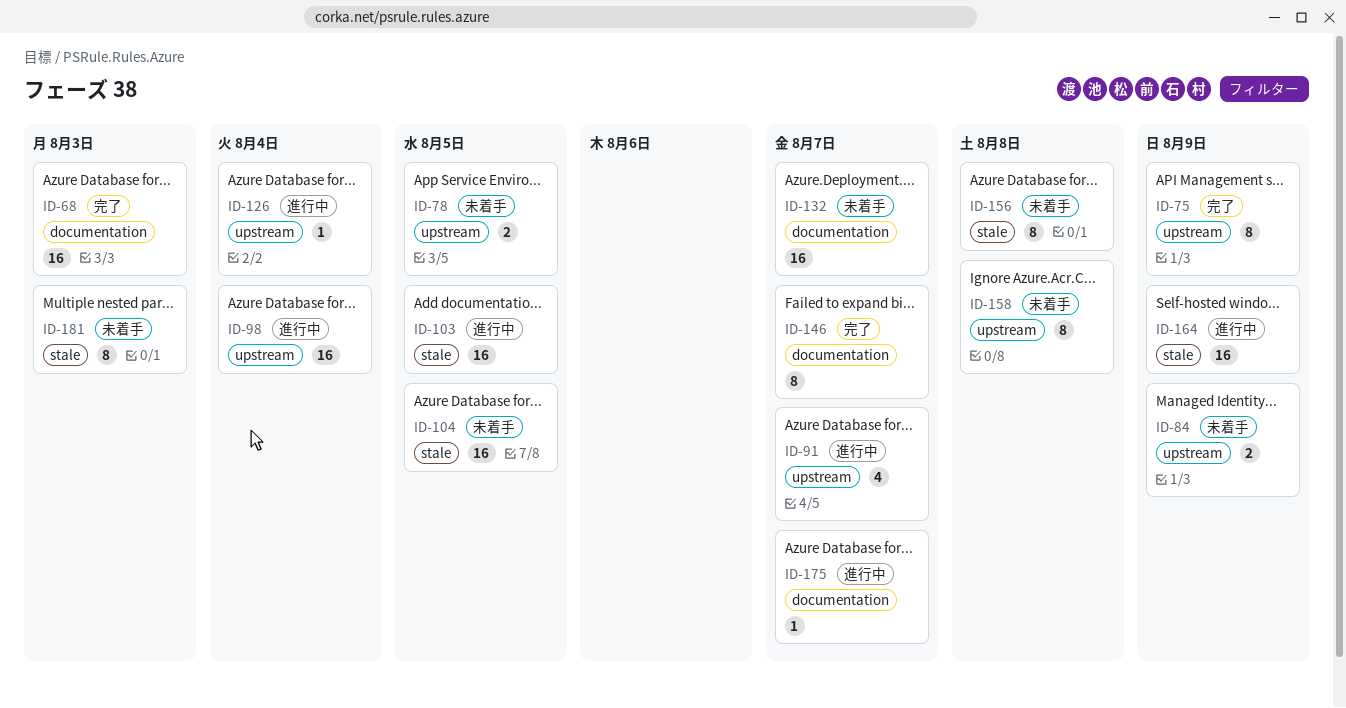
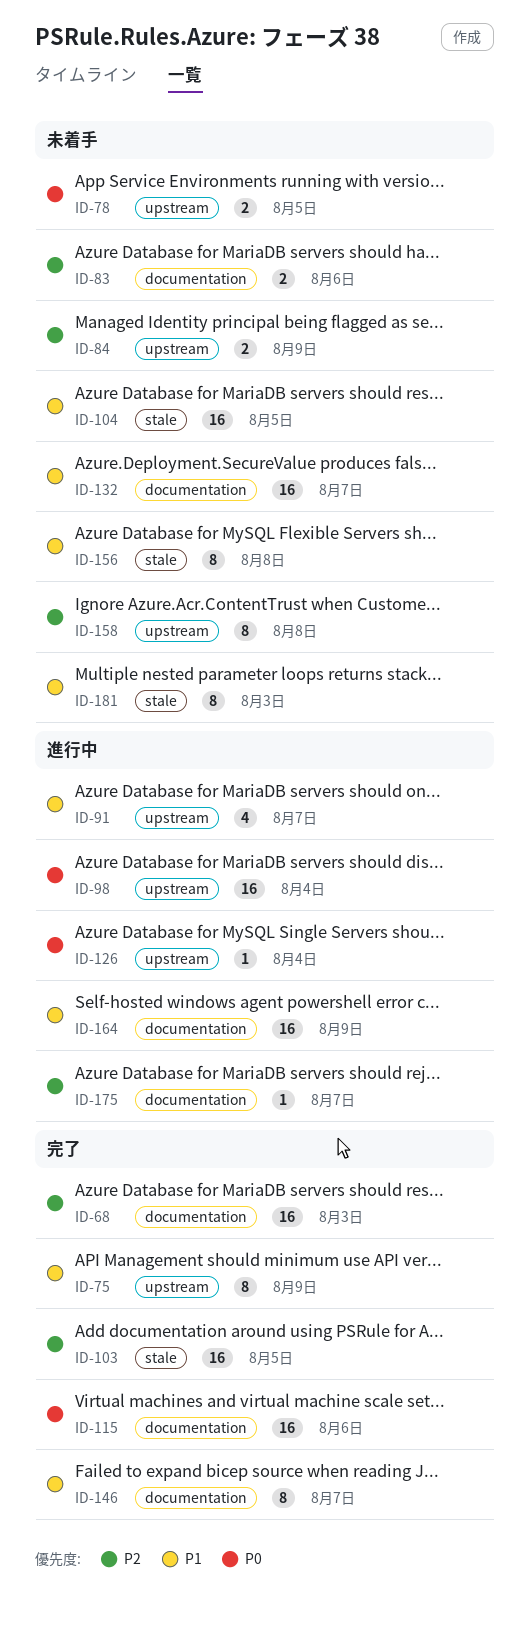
ID-83: none -> present
ID-103, status: 進行中 -> 完了
ID-115: none -> present
ID-164, label: stale -> documentation

